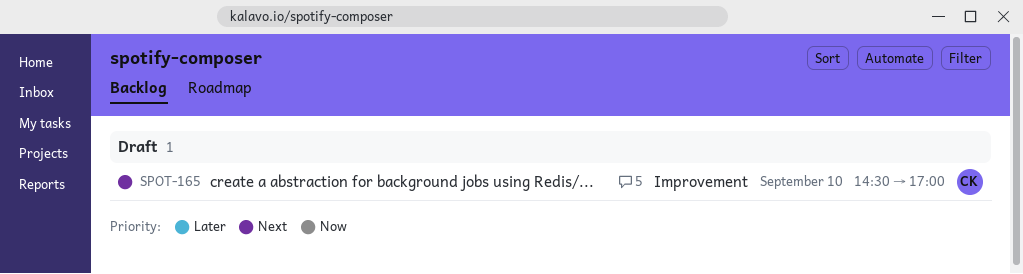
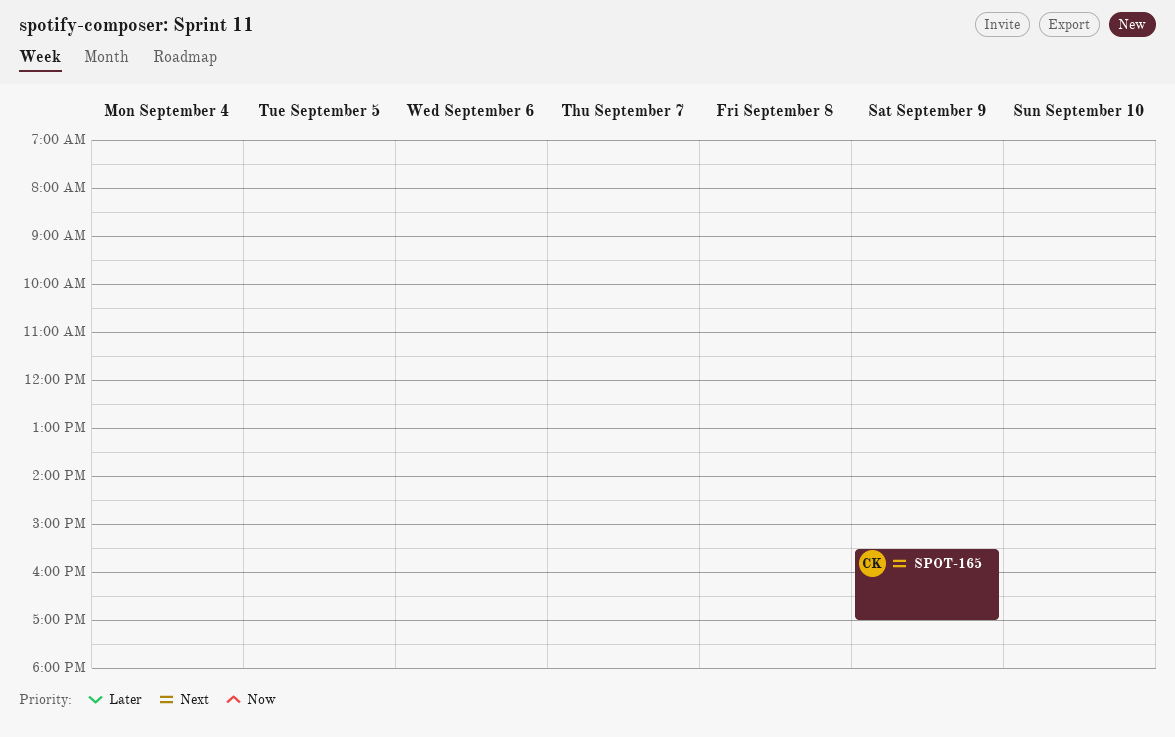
SPOT-165, day: Sep 10 -> Sep 9
SPOT-165, begins: 14:30 -> 15:30

